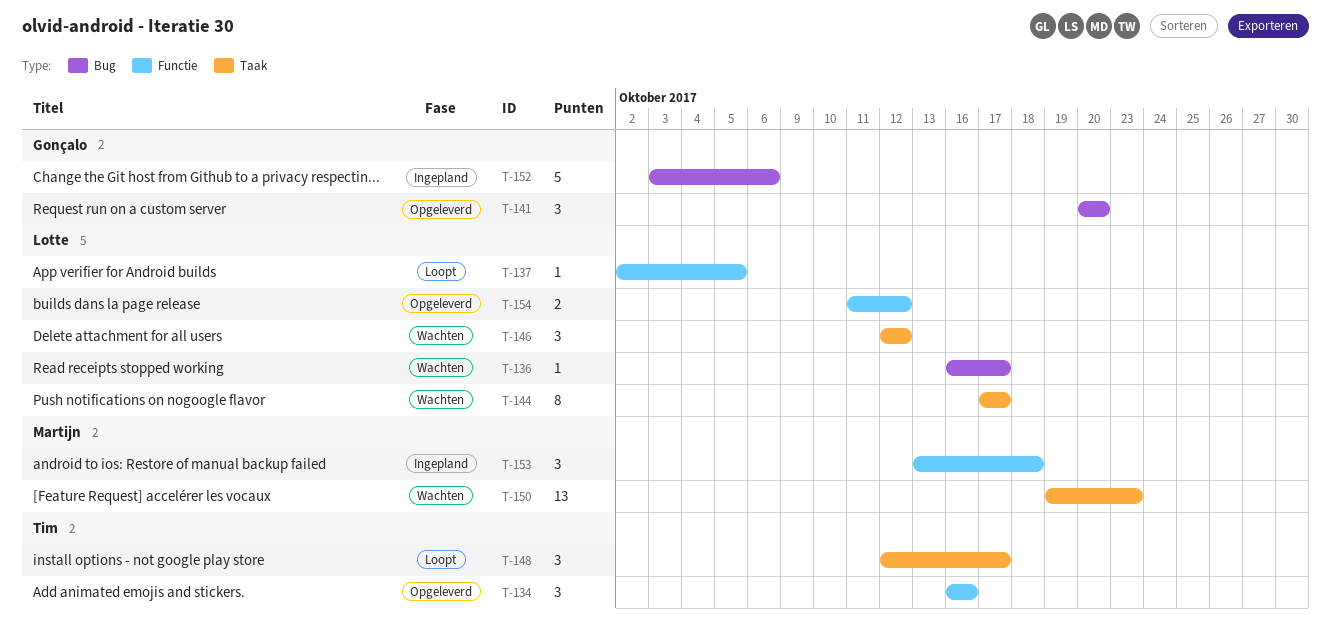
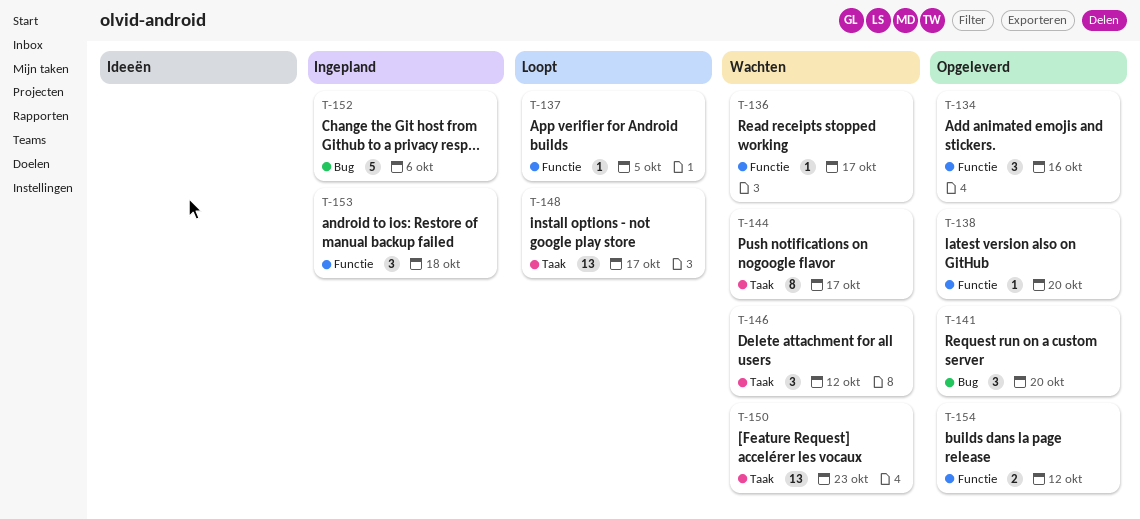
T-136, label: Bug -> Functie
T-138: none -> present
T-148, estimate: 3 -> 13

